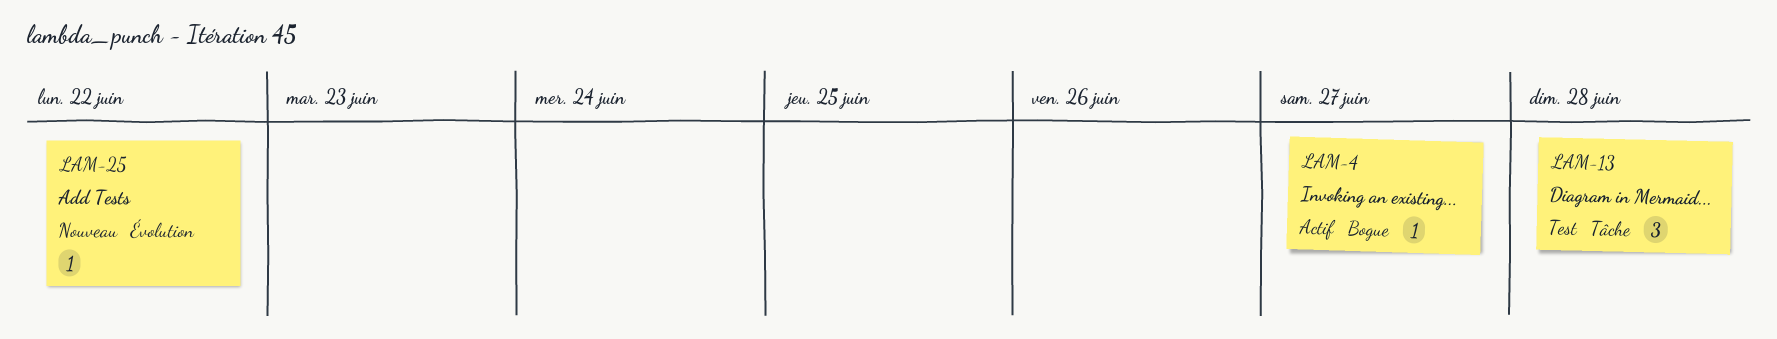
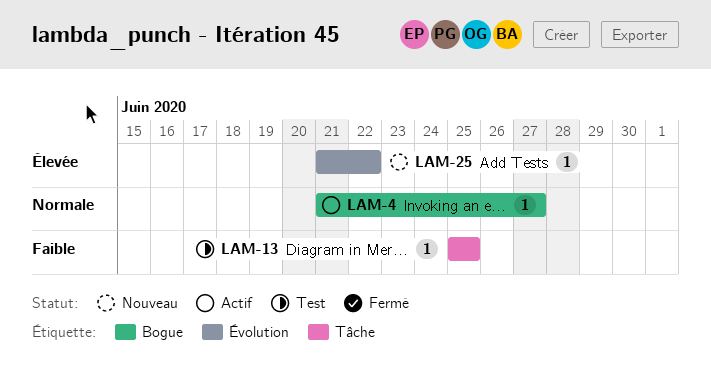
LAM-13, estimate: 3 -> 1
LAM-13, due: Jun 28 -> Jun 25

